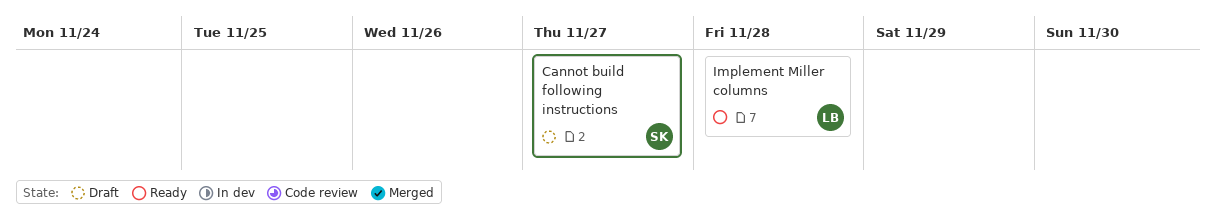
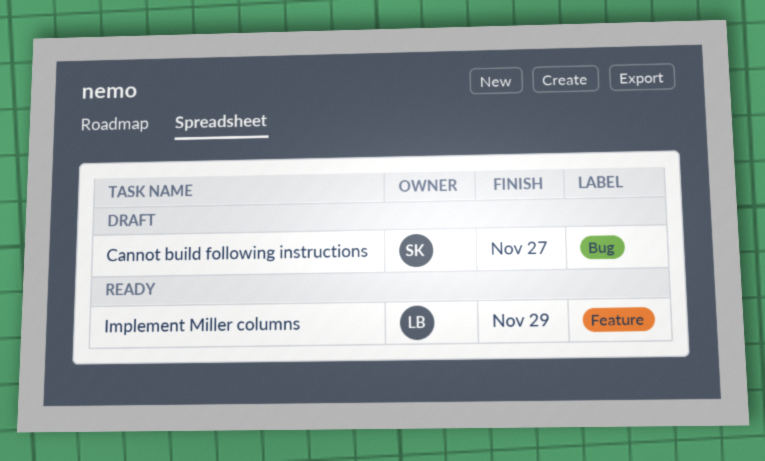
Implement Miller columns, due: Nov 28 -> Nov 29

